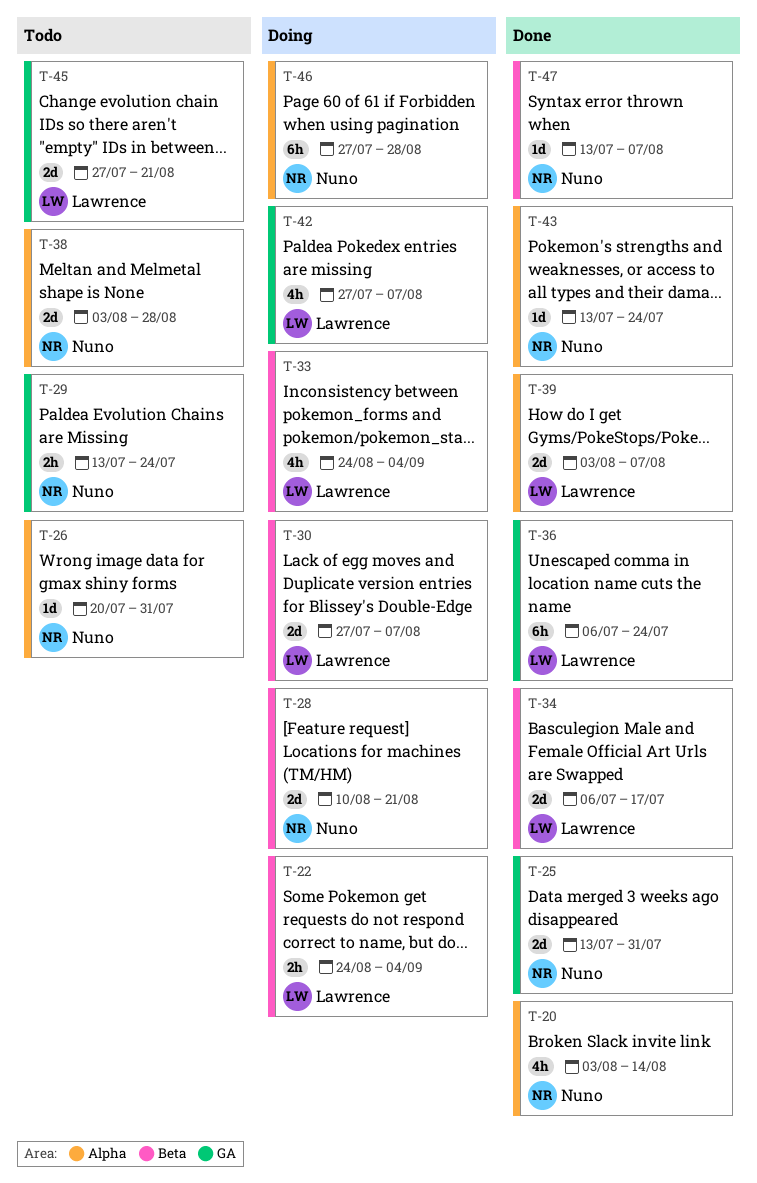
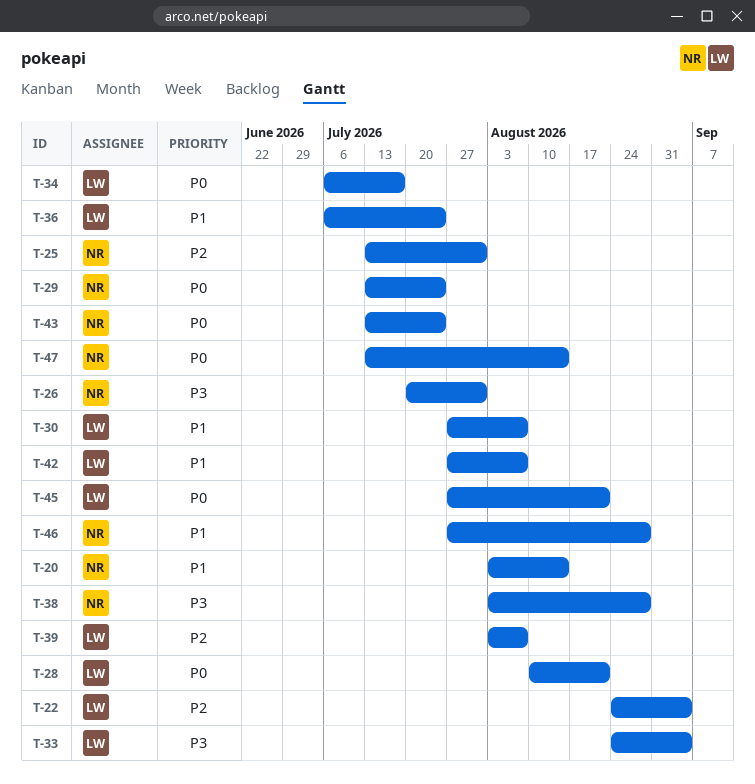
T-28, owner: Nuno -> Lawrence
T-47, due: Aug 7 -> Aug 14

